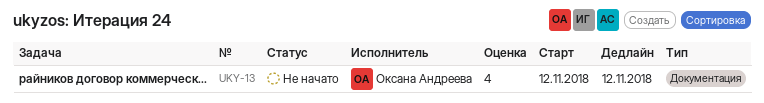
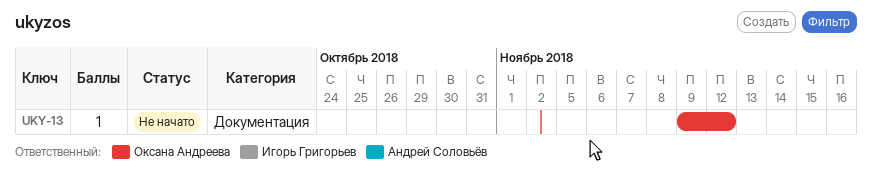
UKY-13, estimate: 4 -> 1
UKY-13, start: Nov 12 -> Nov 9

